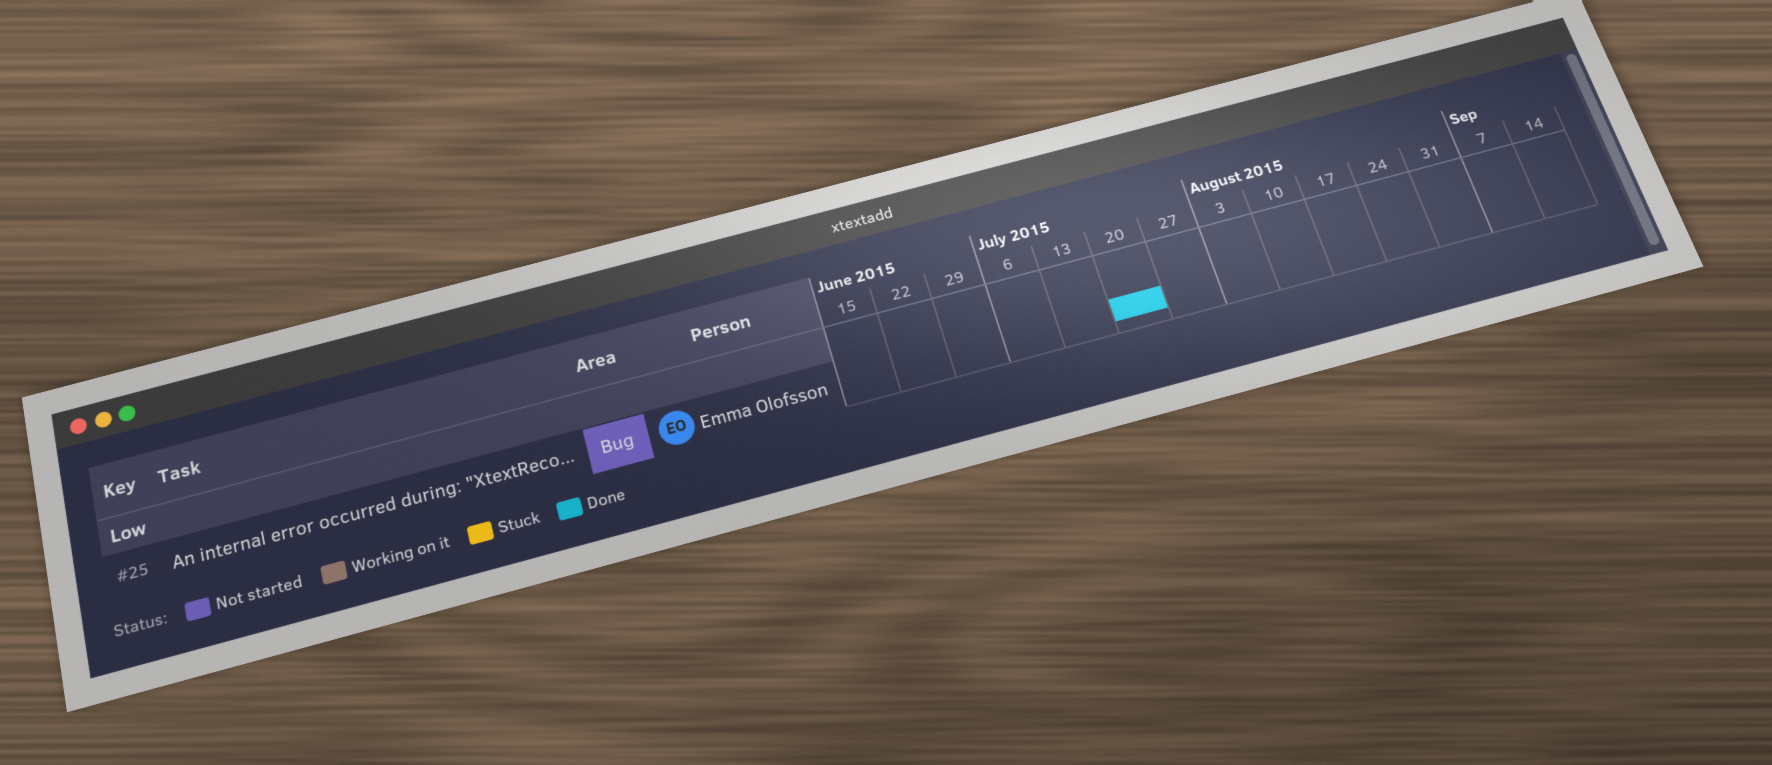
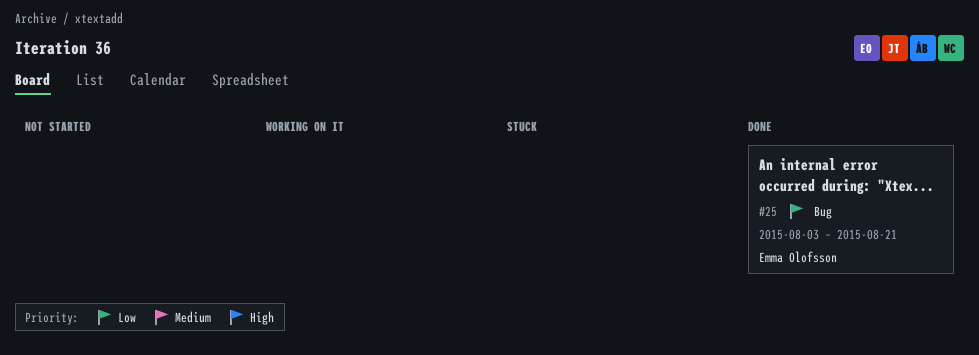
#25, start: Jul 20 -> Aug 3
#25, due: Jul 24 -> Aug 21

